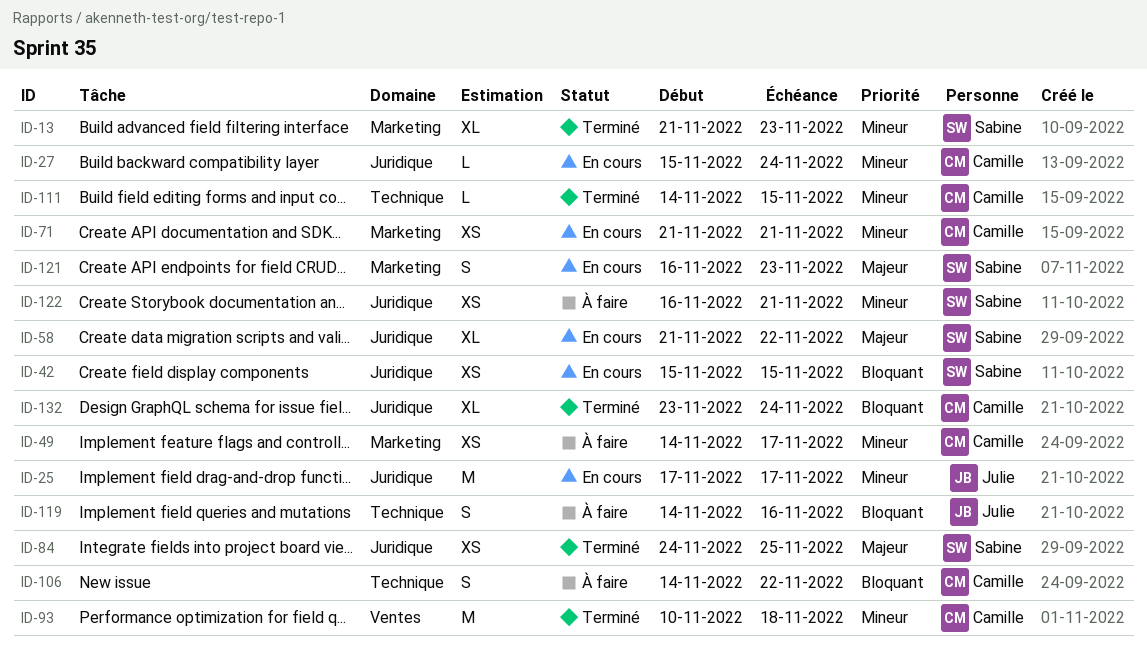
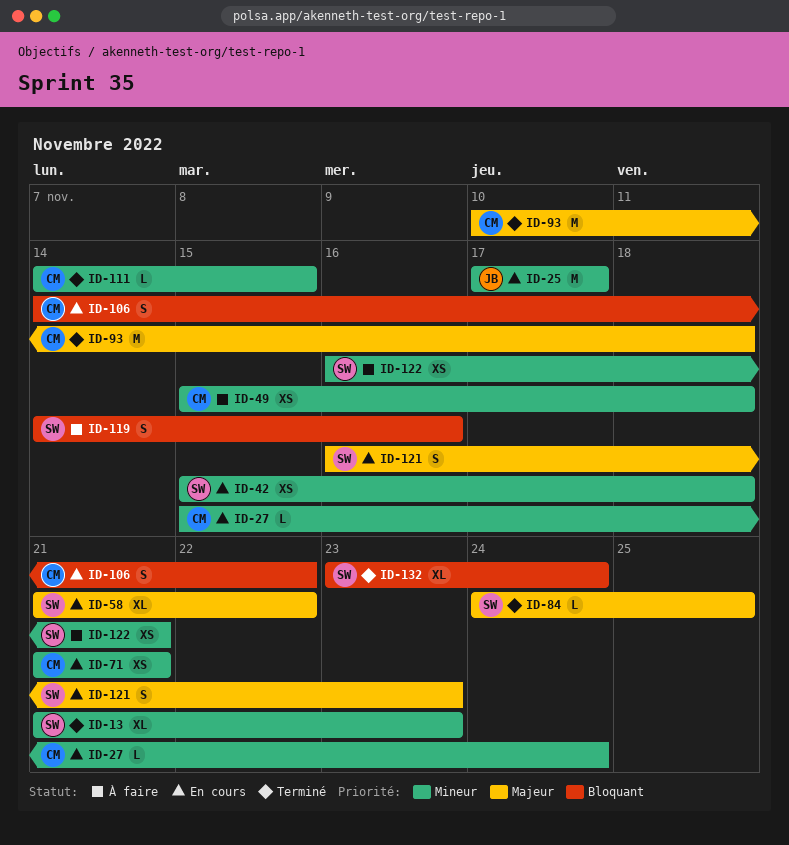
ID-42, priority: Bloquant -> Mineur
ID-42, due: Nov 15 -> Nov 18
ID-49, start: Nov 14 -> Nov 15
ID-49, due: Nov 17 -> Nov 18
ID-84, estimate: XS -> L
ID-93, priority: Mineur -> Majeur
ID-106, status: À faire -> En cours
ID-119, owner: Julie -> Sabine
ID-132, owner: Camille -> Sabine

